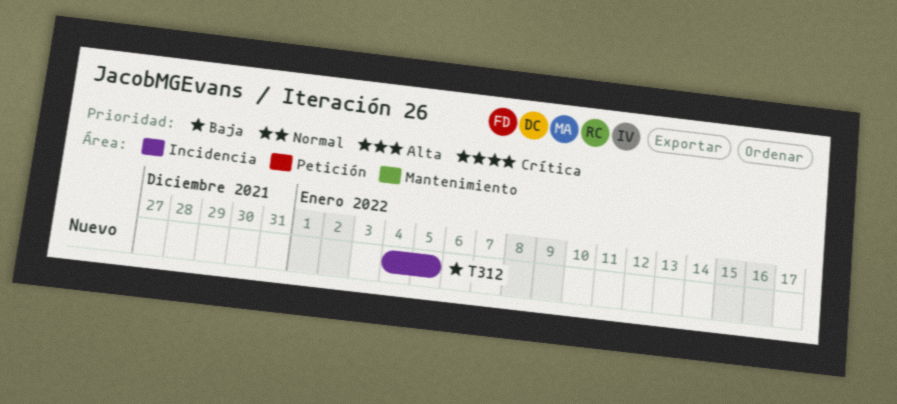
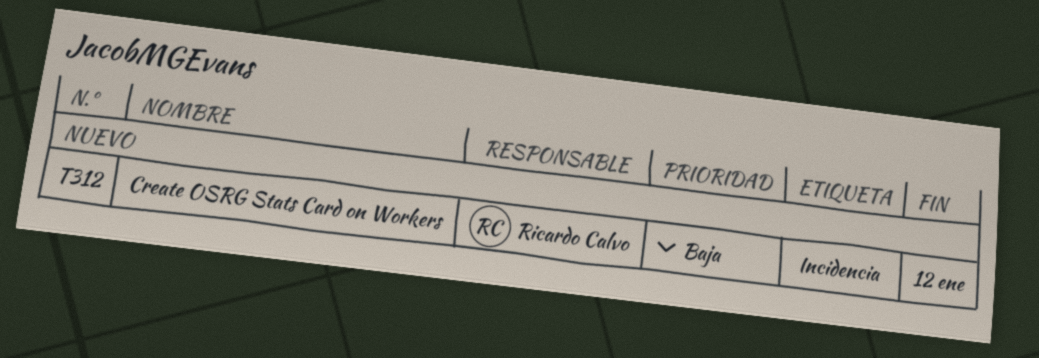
T312, due: Jan 5 -> Jan 12

